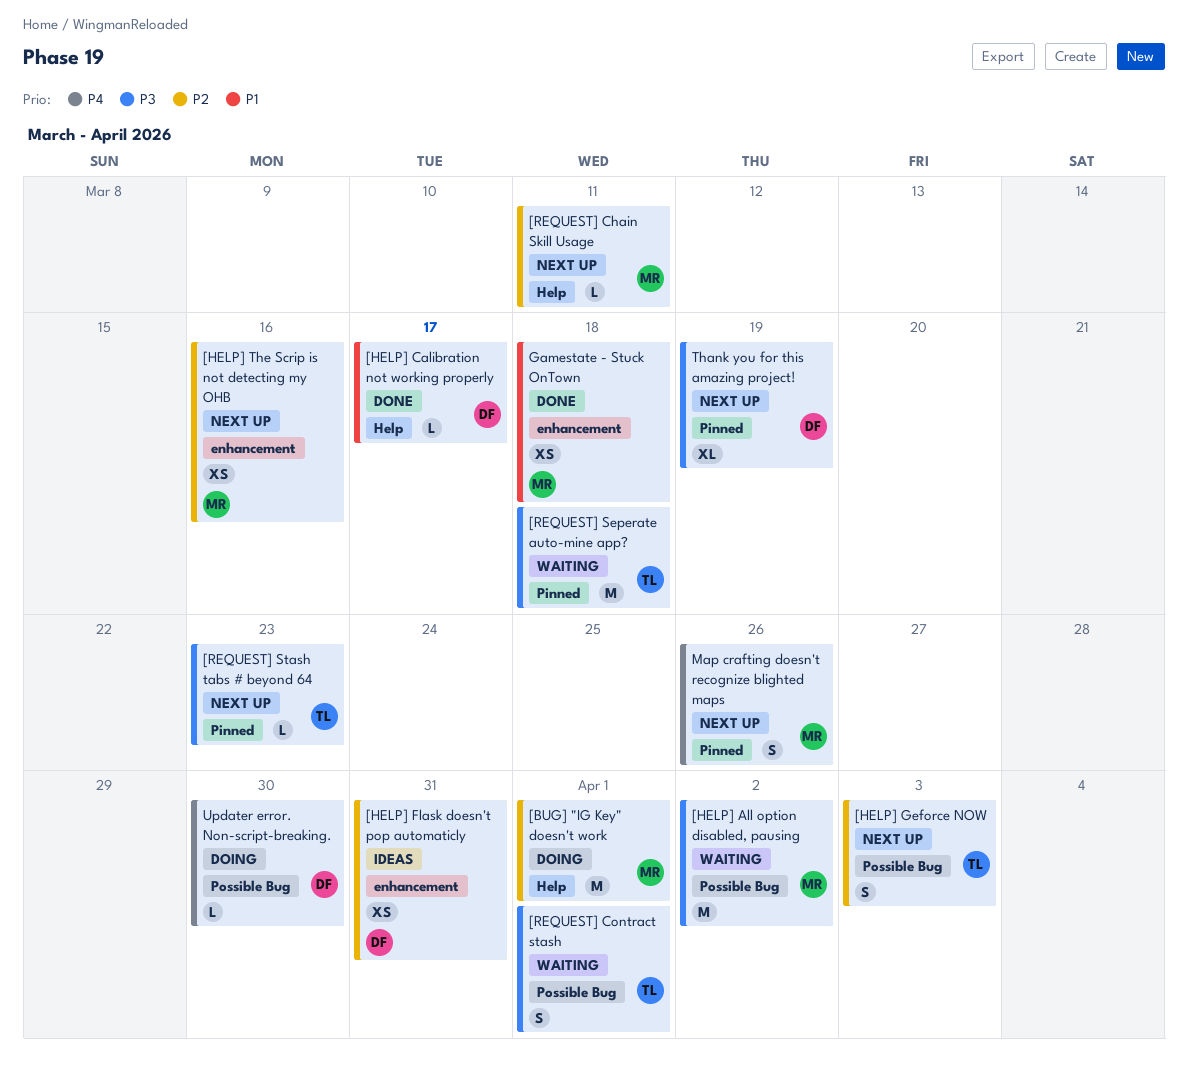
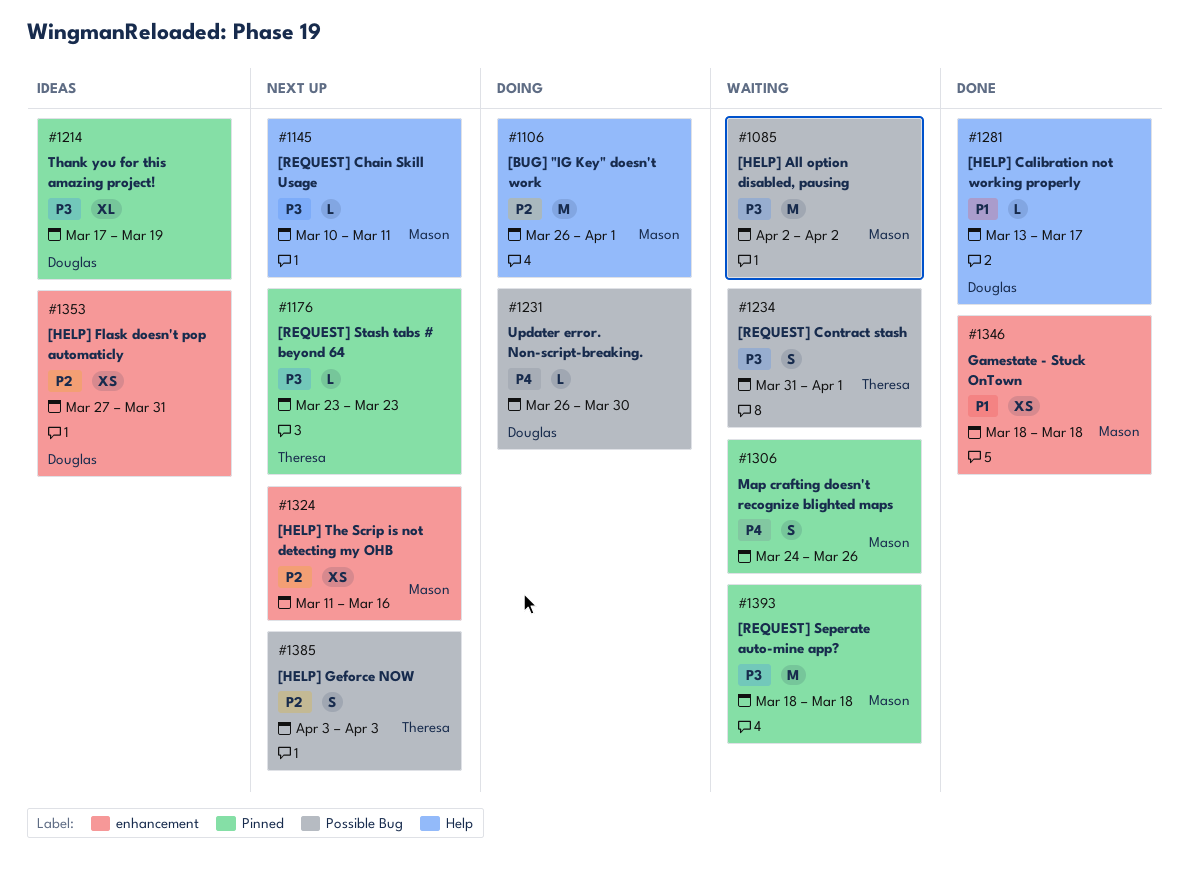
[REQUEST] Chain Skill Usage, priority: P2 -> P3
[REQUEST] Seperate auto-mine app?, owner: Theresa -> Mason
Map crafting doesn't recognize blighted maps, status: Next up -> Waiting
Thank you for this amazing project!, status: Next up -> Ideas

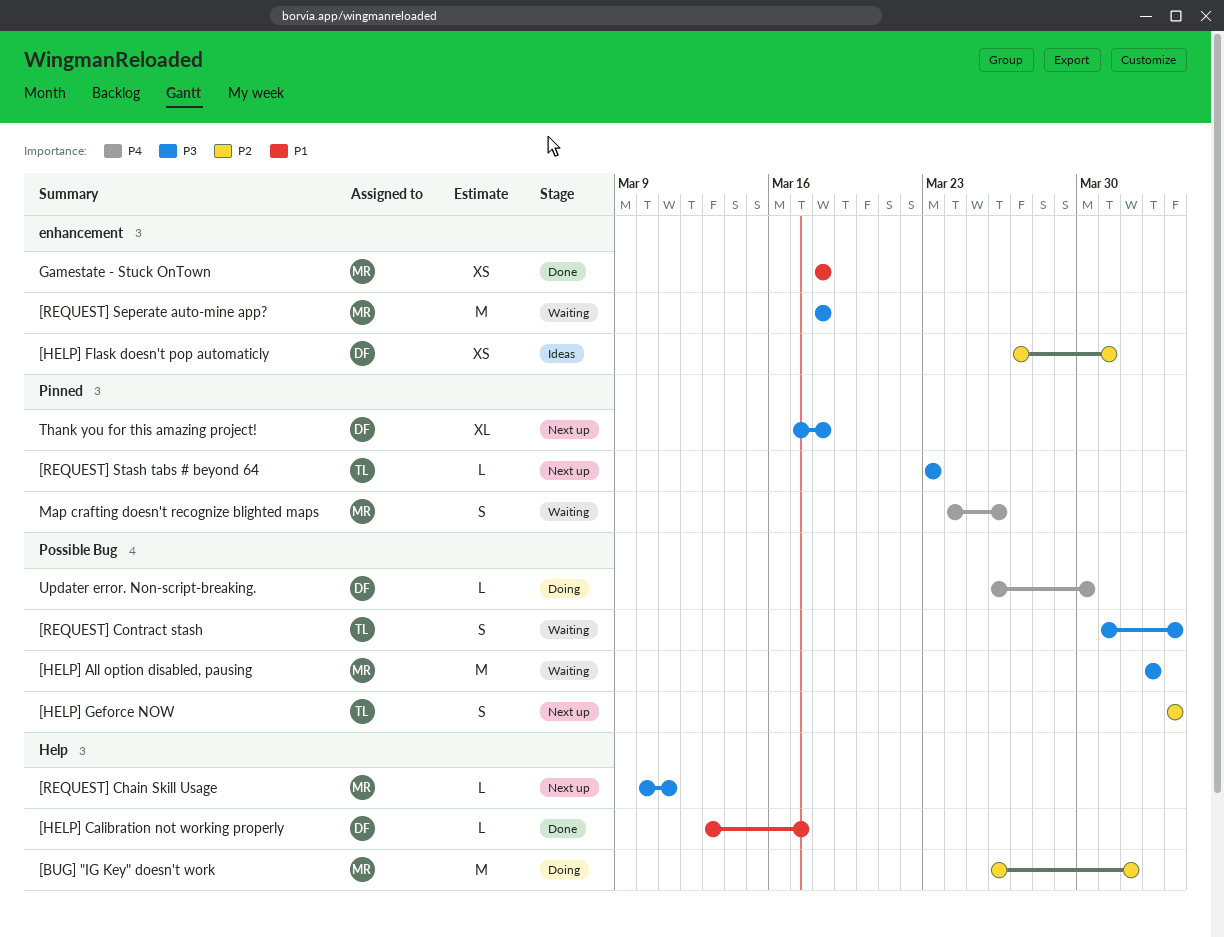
[HELP] The Scrip is not detecting my OHB: present -> none
[REQUEST] Contract stash, due: Apr 1 -> Apr 3
[REQUEST] Seperate auto-mine app?, label: Pinned -> enhancement
Thank you for this amazing project!, status: Ideas -> Next up
Thank you for this amazing project!, due: Mar 19 -> Mar 18

